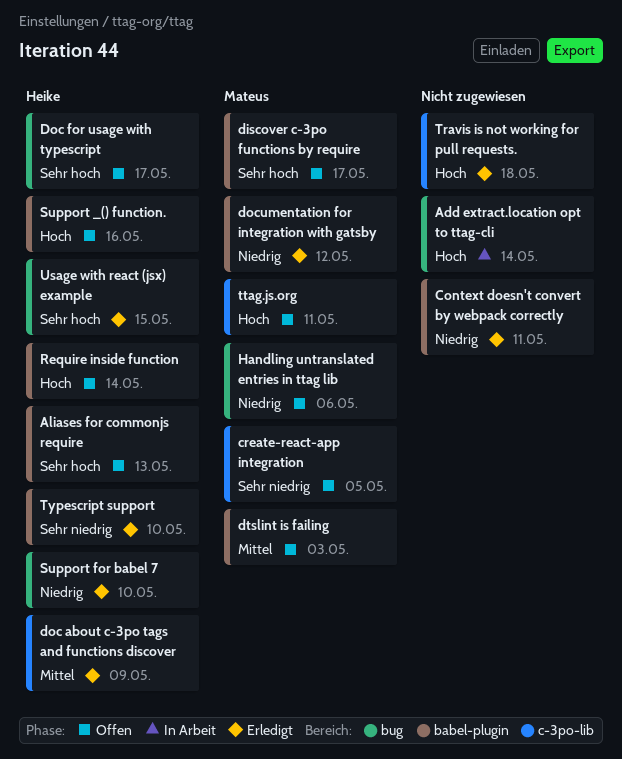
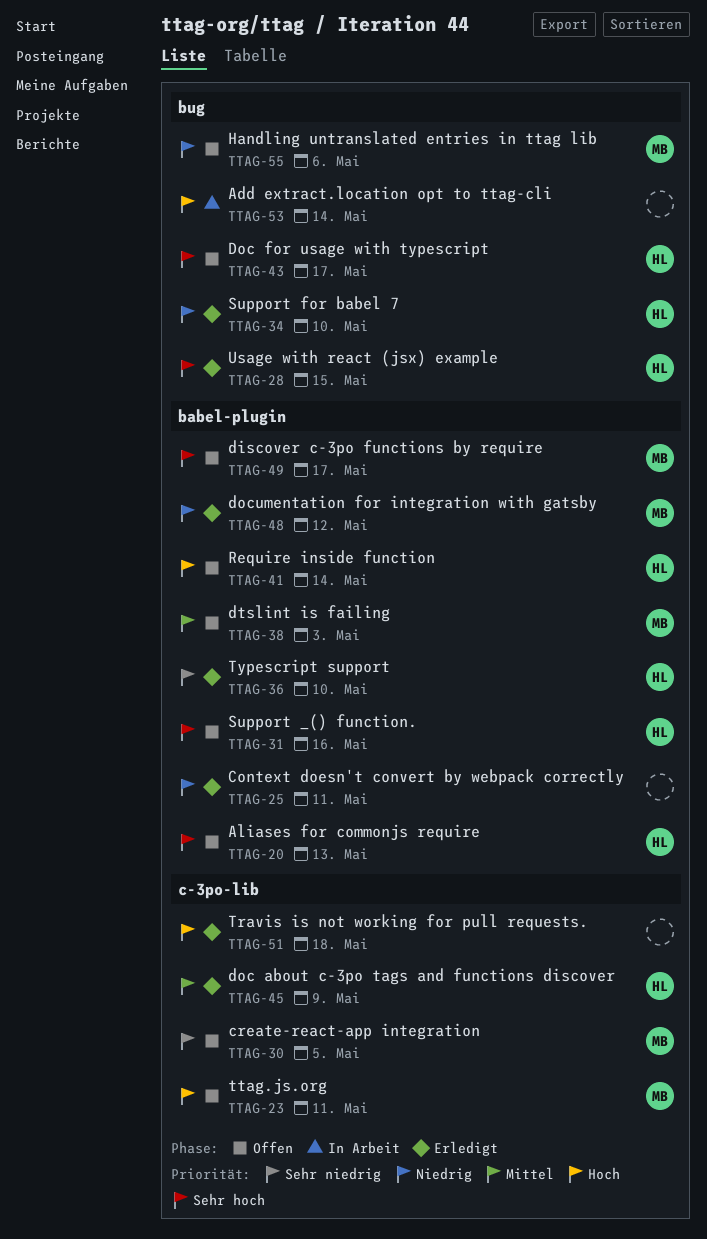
Support _() function., priority: Hoch -> Sehr hoch

